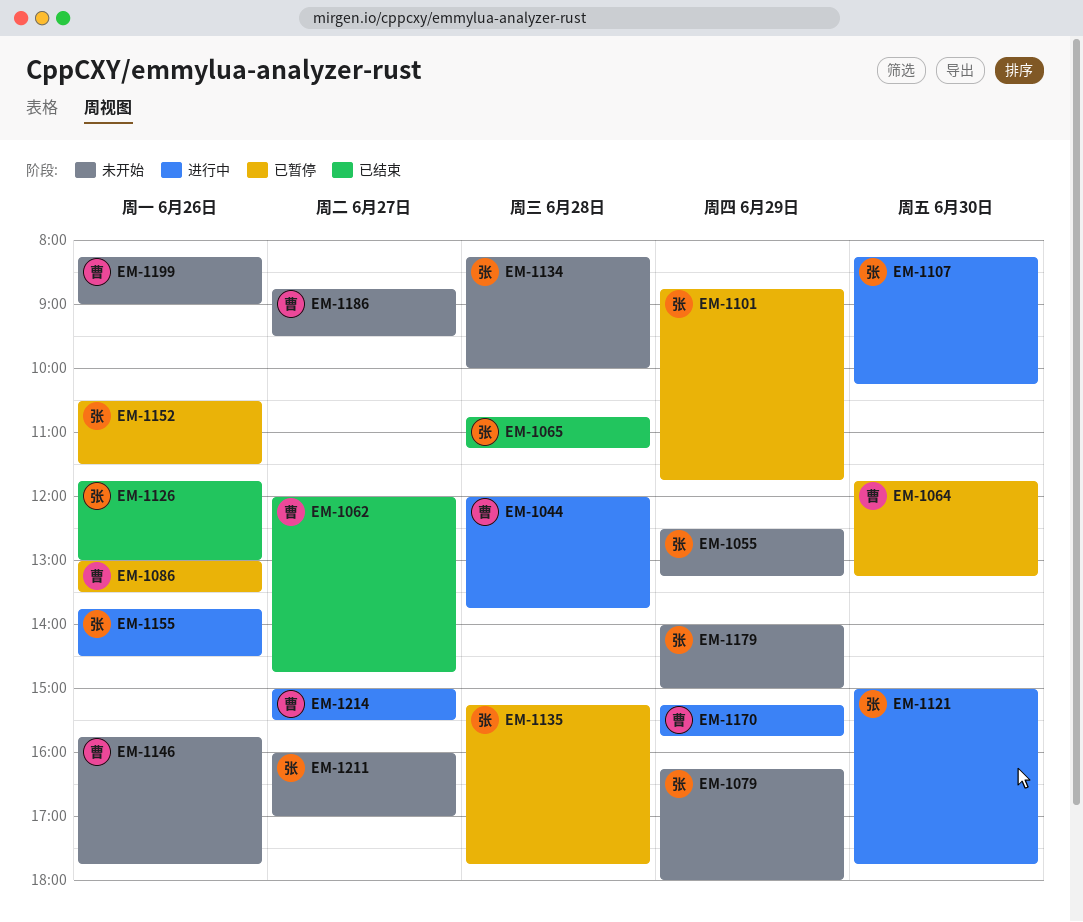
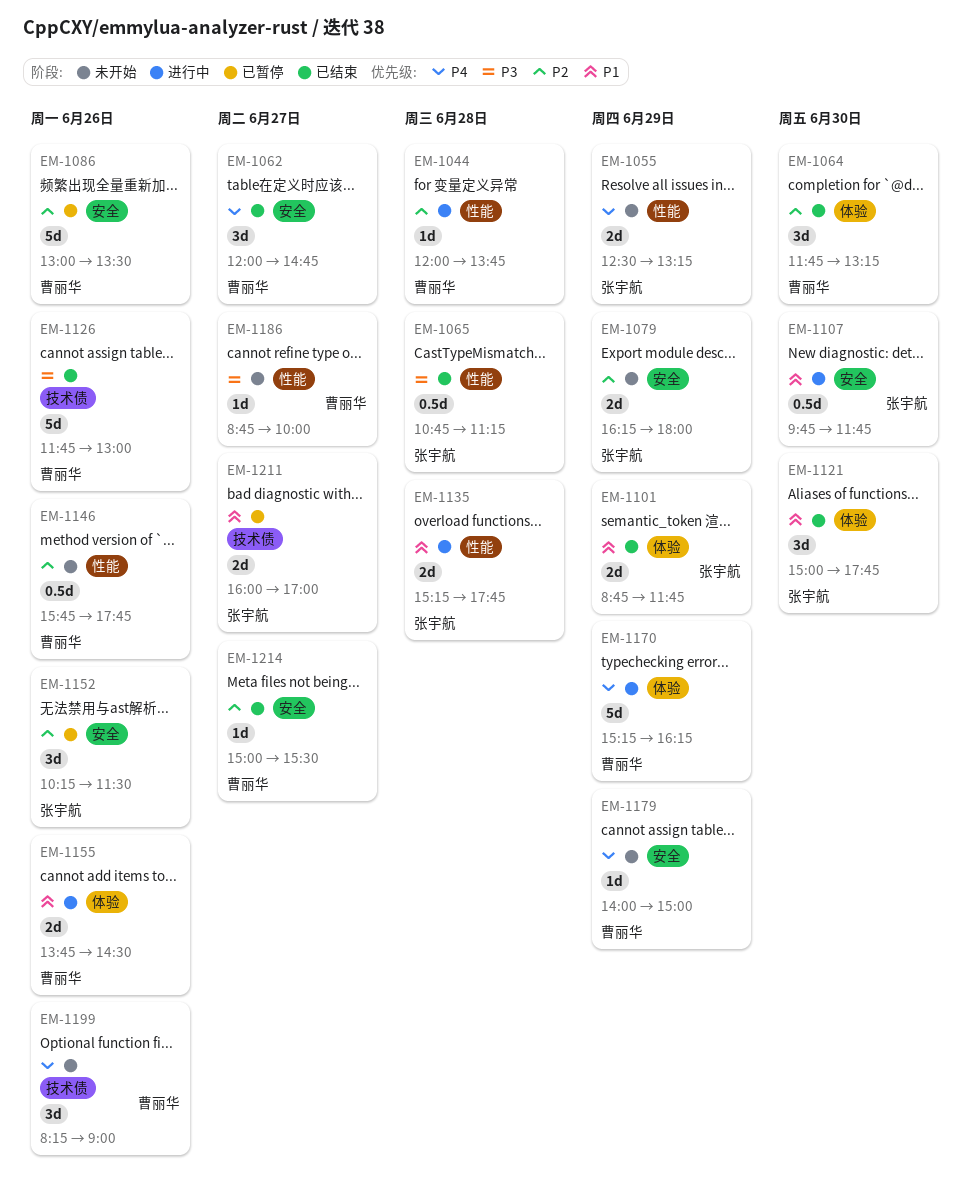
EM-1064, status: 已暂停 -> 已结束
EM-1101, status: 已暂停 -> 已结束
EM-1107, begins: 08:15 -> 09:45
EM-1107, ends: 10:15 -> 11:45
EM-1121, status: 进行中 -> 已结束
EM-1126, owner: 张宇航 -> 曹丽华
EM-1134: present -> none
EM-1135, status: 已暂停 -> 进行中
EM-1152, begins: 10:30 -> 10:15
EM-1155, owner: 张宇航 -> 曹丽华
EM-1170, ends: 15:45 -> 16:15
EM-1179, owner: 张宇航 -> 曹丽华
EM-1186, ends: 09:30 -> 10:00
EM-1211, status: 未开始 -> 已暂停
EM-1214, status: 进行中 -> 已结束

